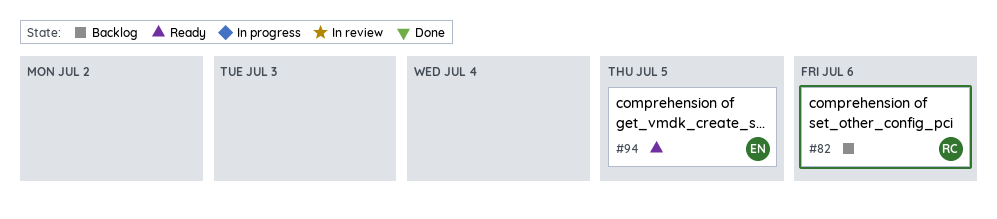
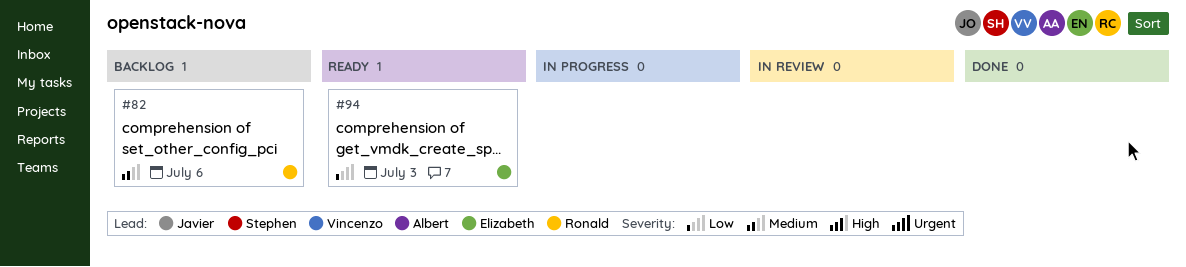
#94, due: Jul 5 -> Jul 3

